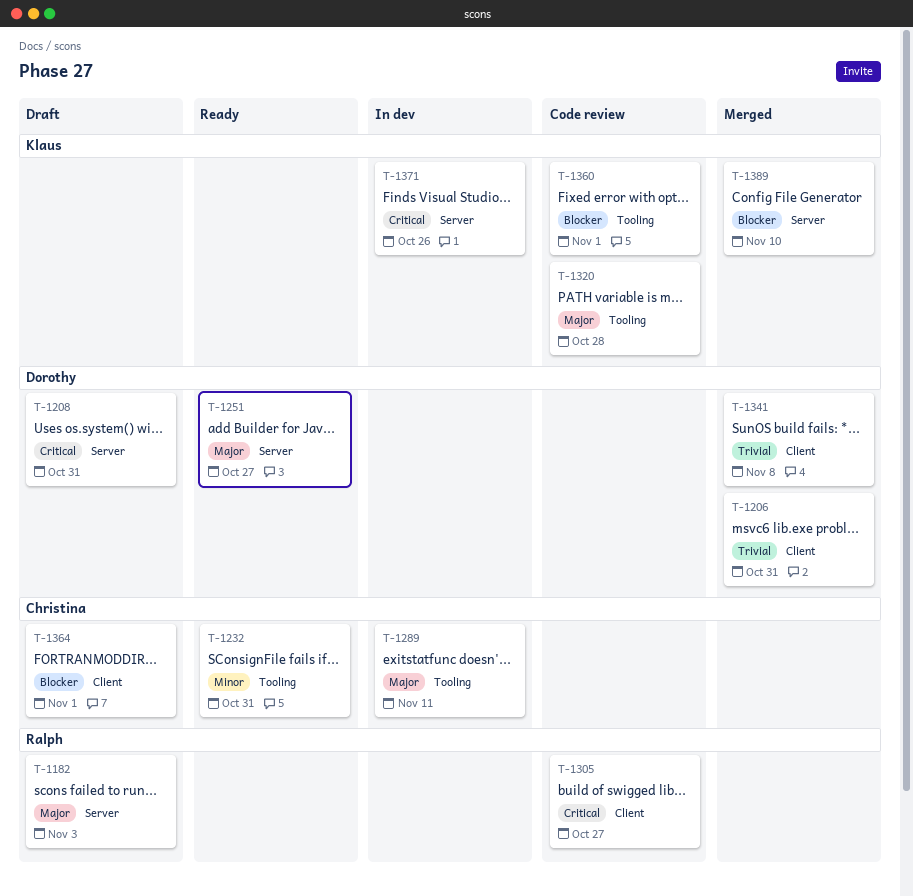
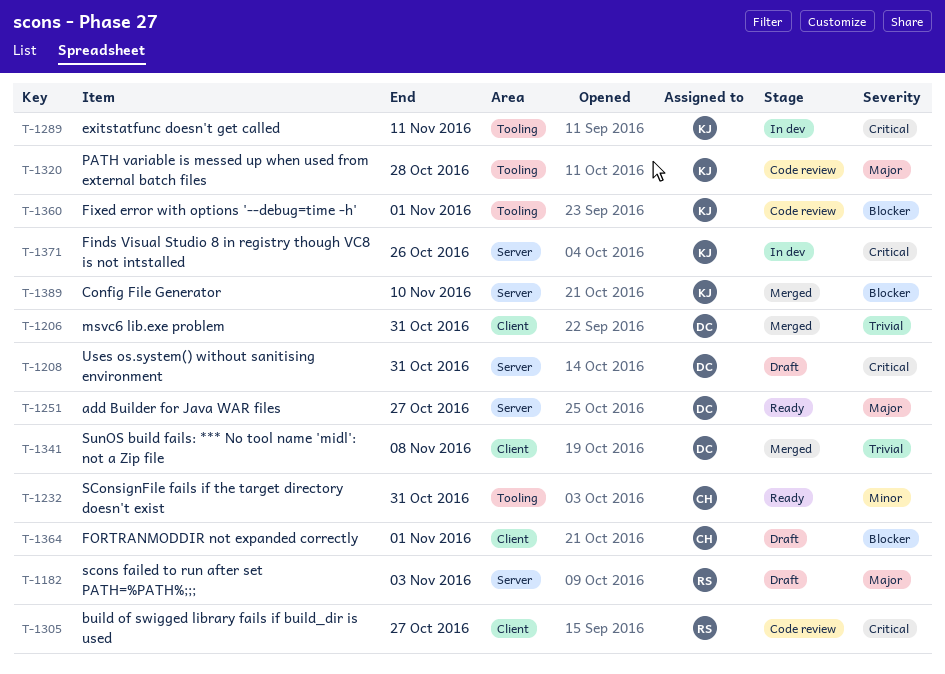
T-1289, owner: Christina -> Klaus
T-1289, priority: Major -> Critical

